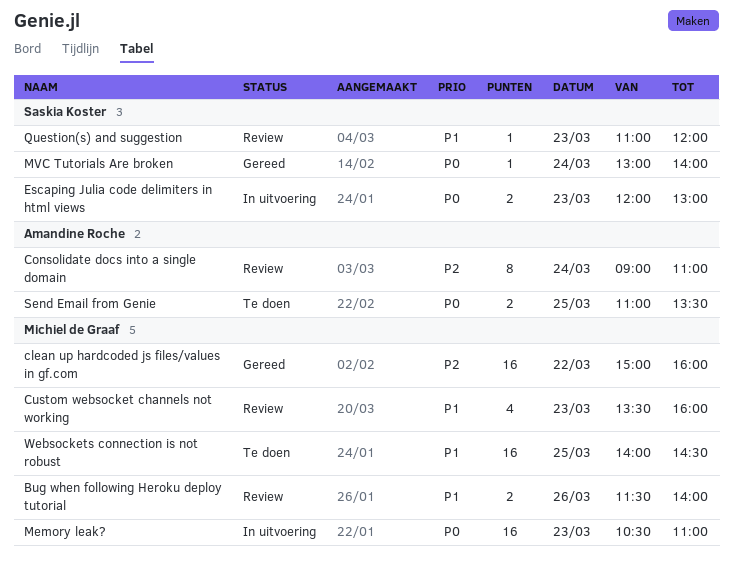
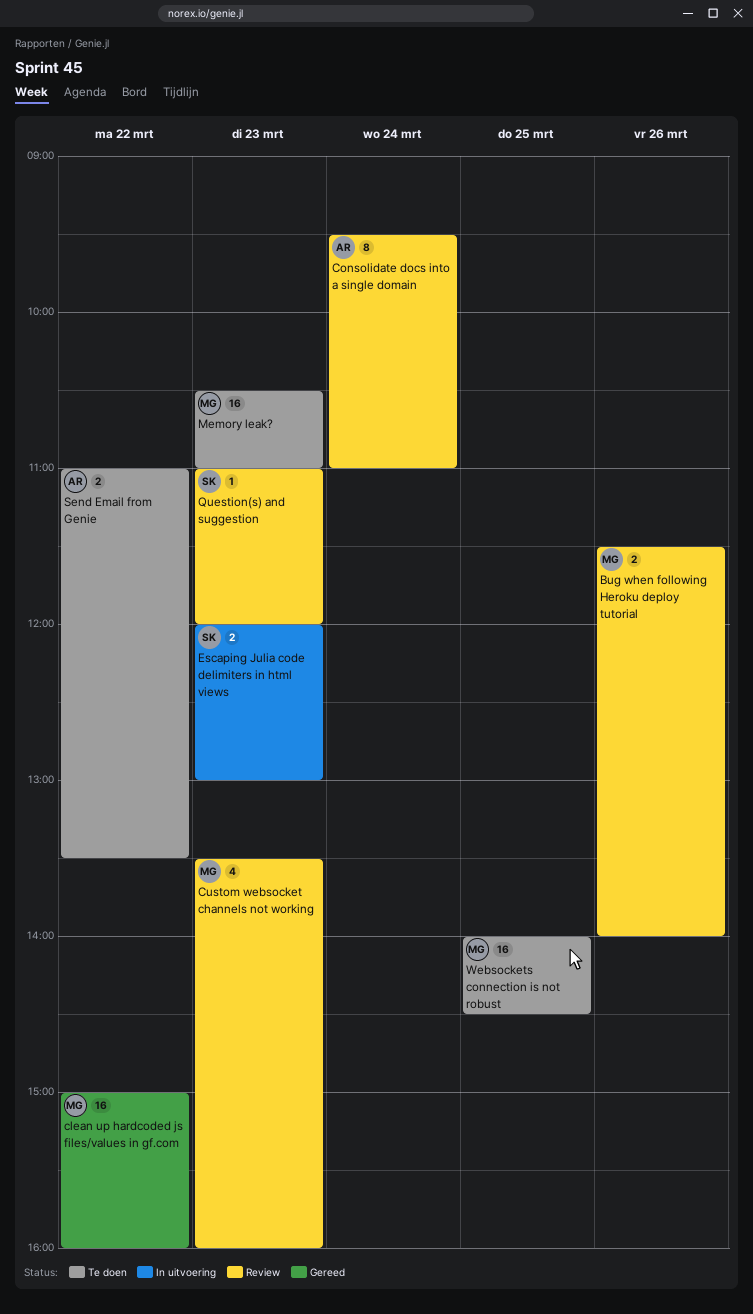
Consolidate docs into a single domain, begins: 09:00 -> 09:30
Memory leak?, status: In uitvoering -> Te doen
MVC Tutorials Are broken: present -> none
Send Email from Genie, day: Mar 25 -> Mar 22

